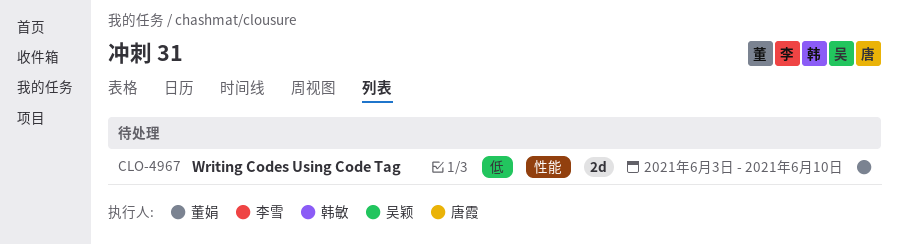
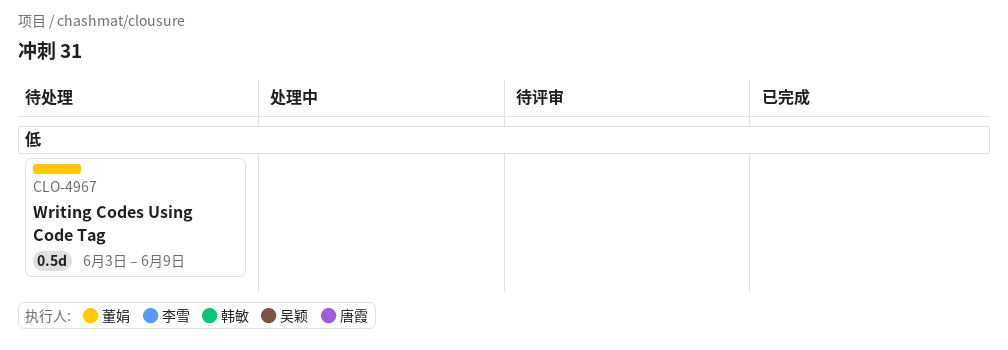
CLO-4967, estimate: 2d -> 0.5d
CLO-4967, due: Jun 10 -> Jun 9

